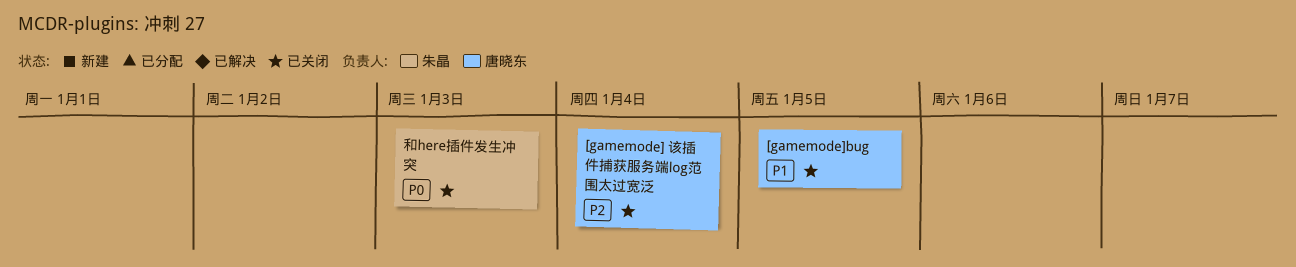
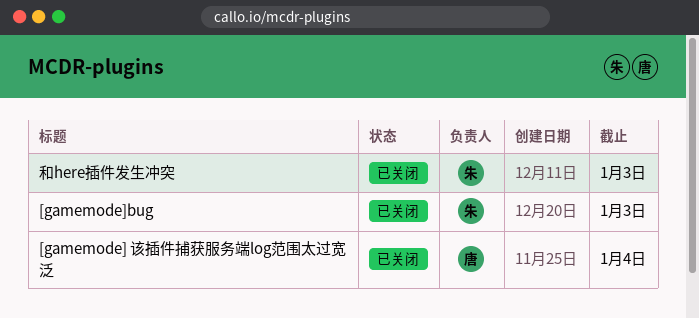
[gamemode]bug, owner: 唐晓东 -> 朱晶
[gamemode]bug, due: Jan 5 -> Jan 3

